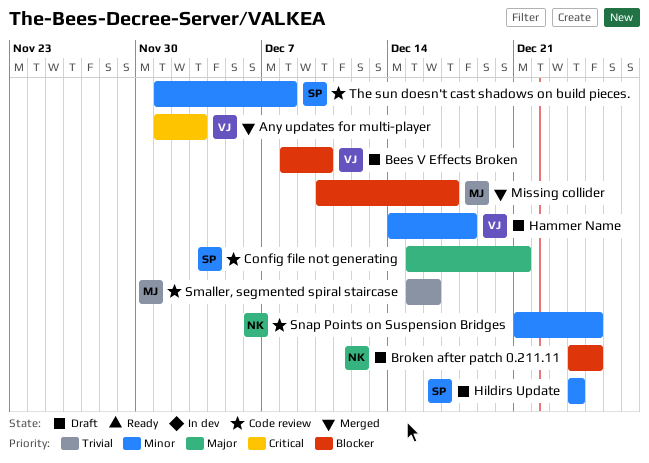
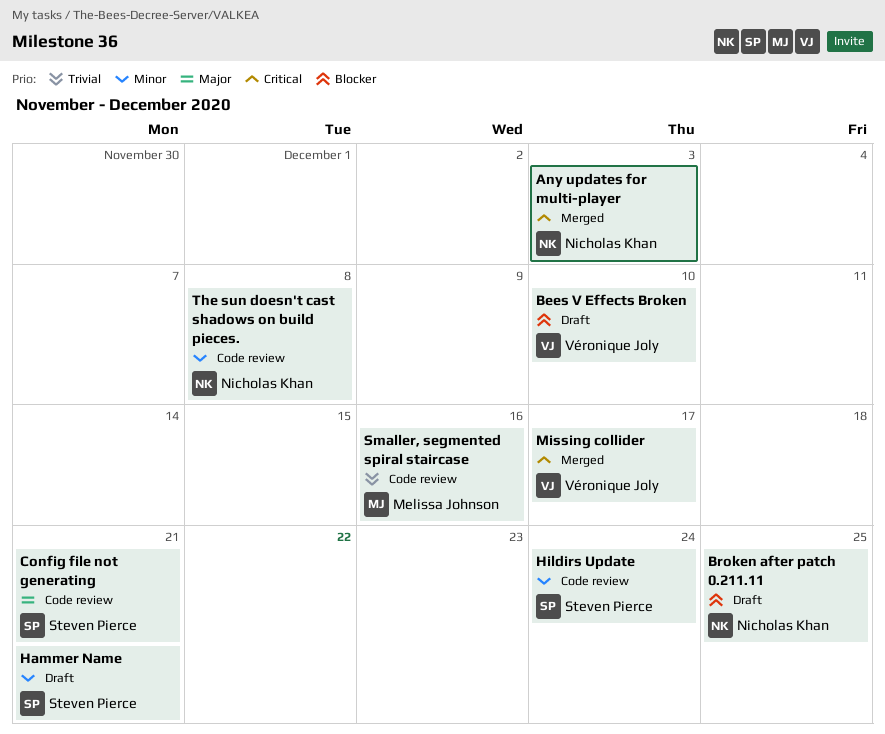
Any updates for multi-player, owner: Véronique Joly -> Nicholas Khan
Hammer Name, owner: Véronique Joly -> Steven Pierce
Hammer Name, due: Dec 18 -> Dec 21
Hildirs Update, status: Draft -> Code review
Missing collider, owner: Melissa Johnson -> Véronique Joly
Missing collider, priority: Blocker -> Critical
Snap Points on Suspension Bridges: present -> none
The sun doesn't cast shadows on build pieces., owner: Steven Pierce -> Nicholas Khan

